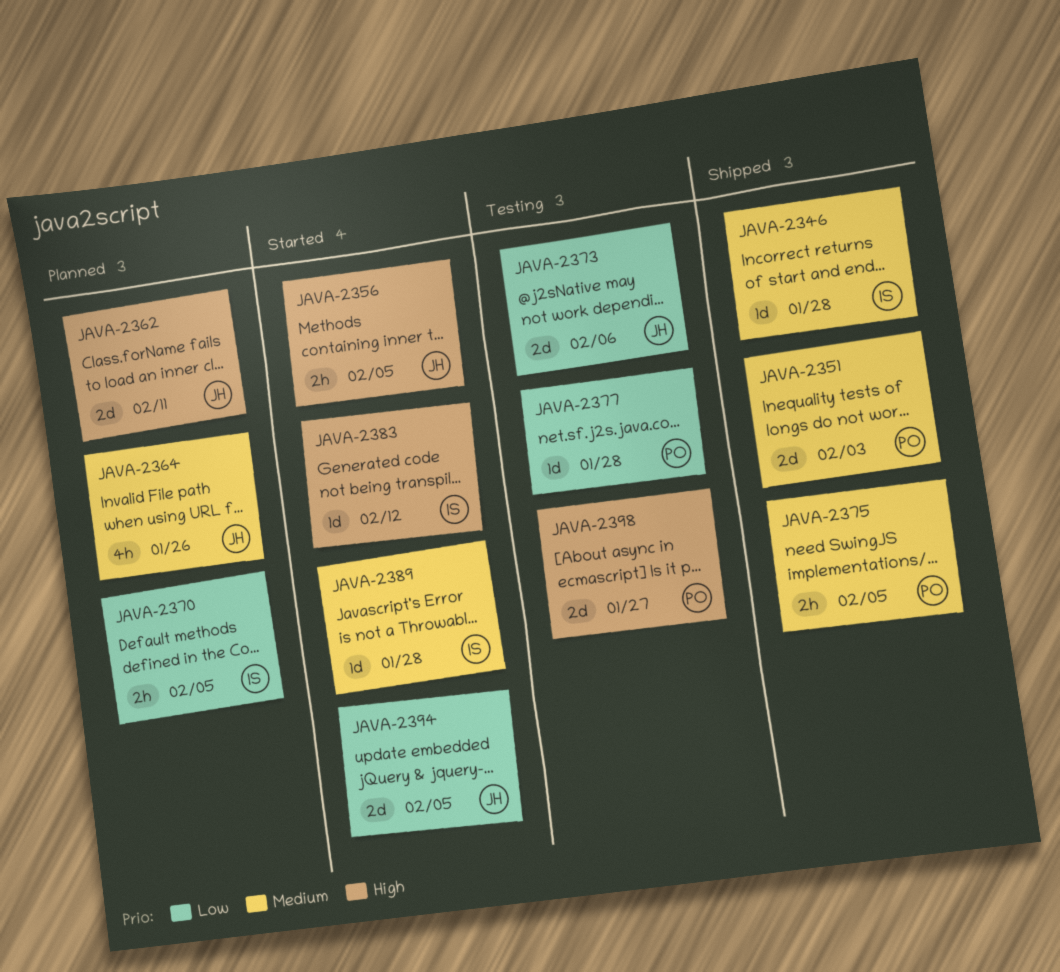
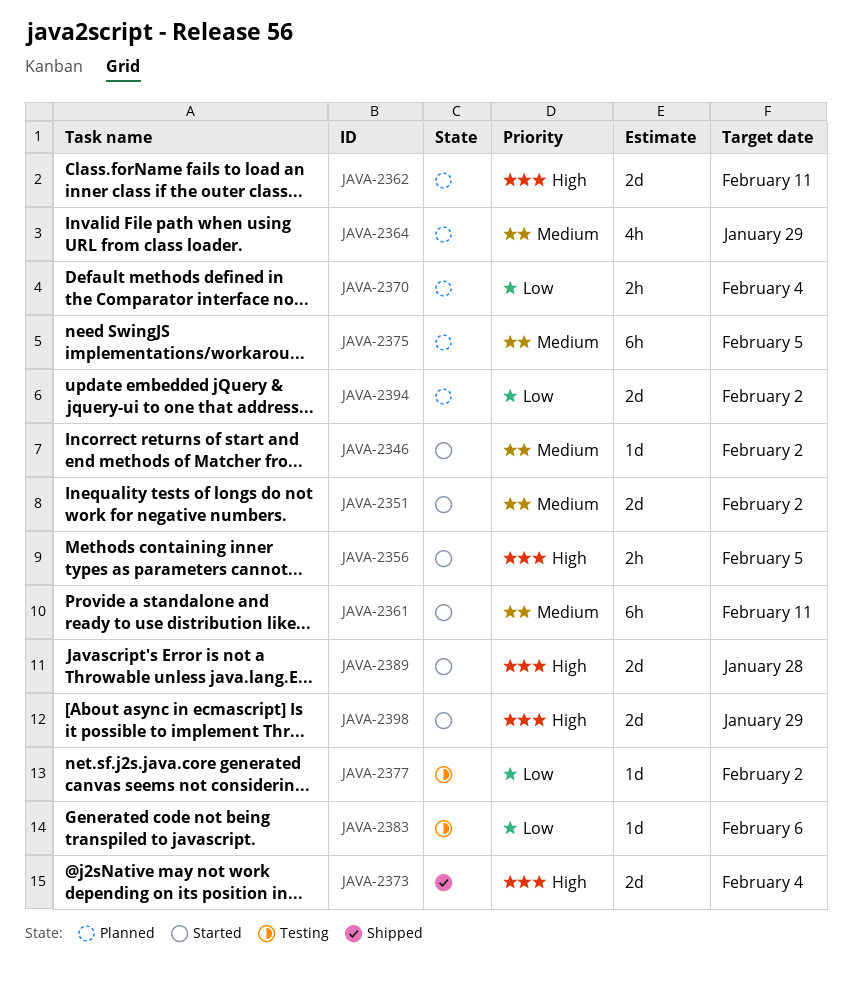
JAVA-2346, status: Shipped -> Started
JAVA-2346, due: Jan 28 -> Feb 2
JAVA-2351, status: Shipped -> Started
JAVA-2351, due: Feb 3 -> Feb 2
JAVA-2361: none -> present
JAVA-2364, due: Jan 26 -> Jan 29
JAVA-2370, due: Feb 5 -> Feb 4
JAVA-2373, status: Testing -> Shipped
JAVA-2373, priority: Low -> High
JAVA-2373, due: Feb 6 -> Feb 4
JAVA-2375, status: Shipped -> Planned
JAVA-2375, estimate: 2h -> 6h
JAVA-2377, due: Jan 28 -> Feb 2
JAVA-2383, status: Started -> Testing
JAVA-2383, priority: High -> Low
JAVA-2383, due: Feb 12 -> Feb 6
JAVA-2389, priority: Medium -> High
JAVA-2389, estimate: 1d -> 2d
JAVA-2394, status: Started -> Planned
JAVA-2394, due: Feb 5 -> Feb 2
JAVA-2398, status: Testing -> Started
JAVA-2398, due: Jan 27 -> Jan 29

